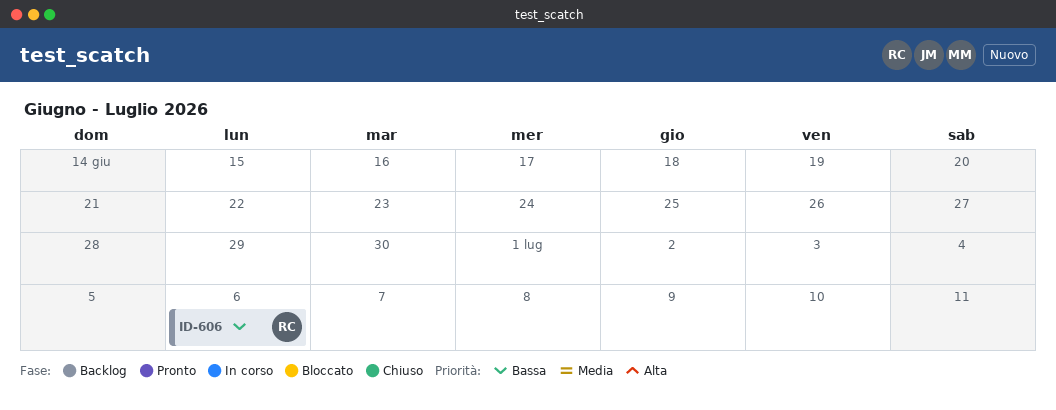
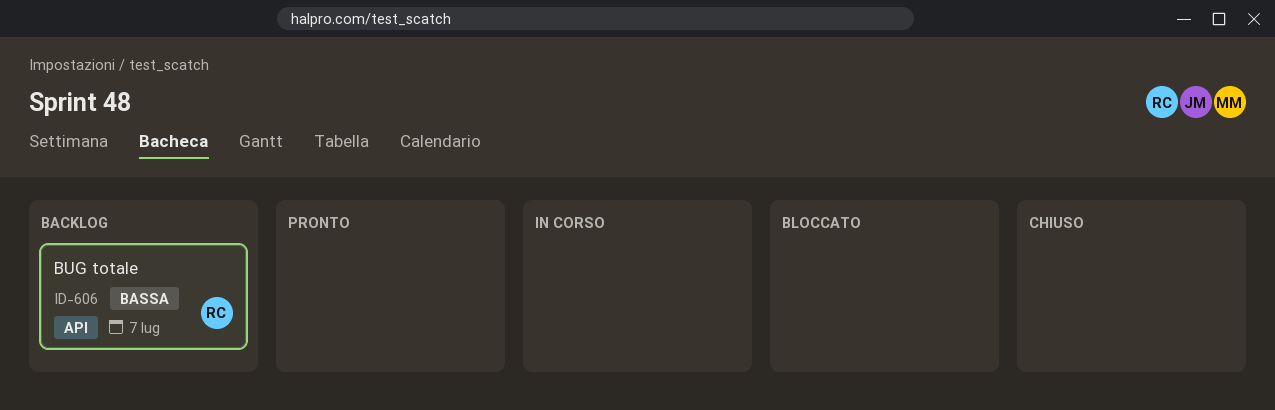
ID-606, due: Jul 6 -> Jul 7

